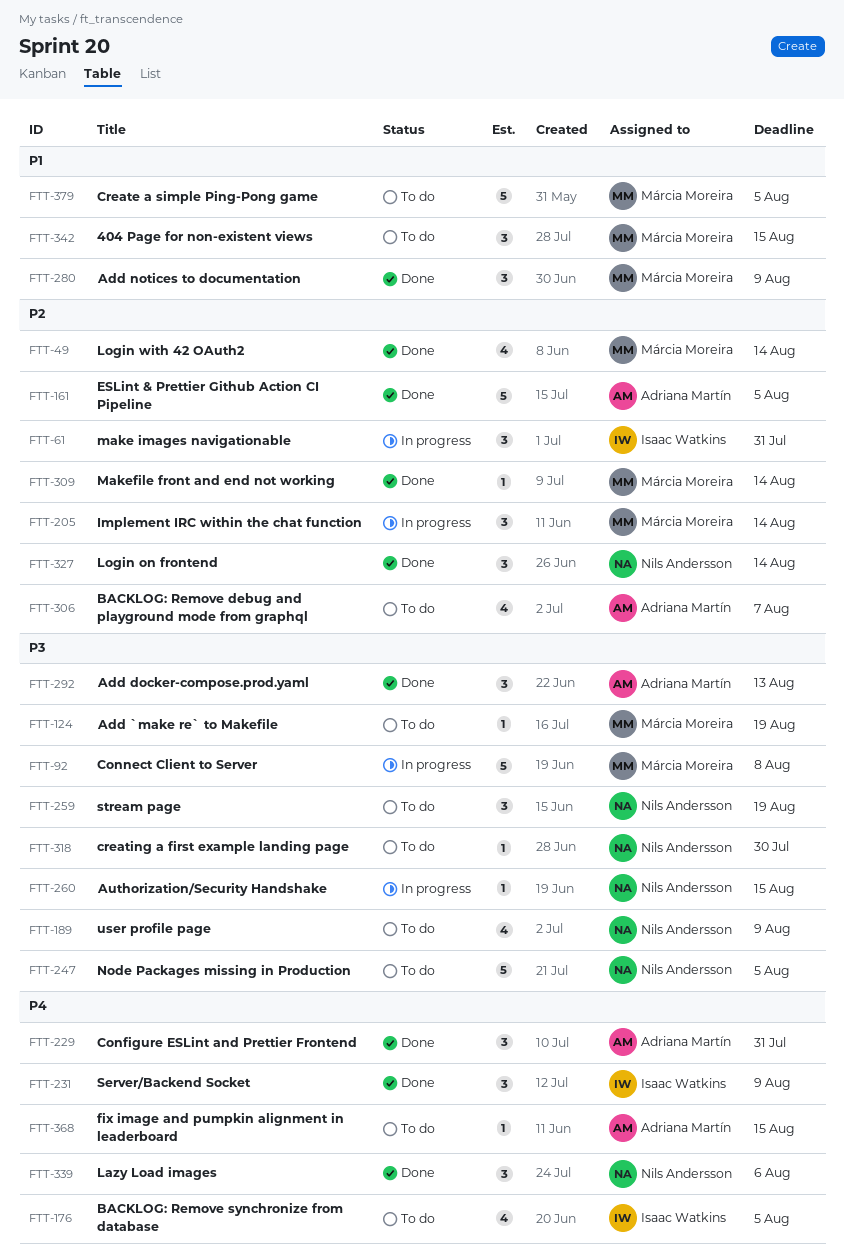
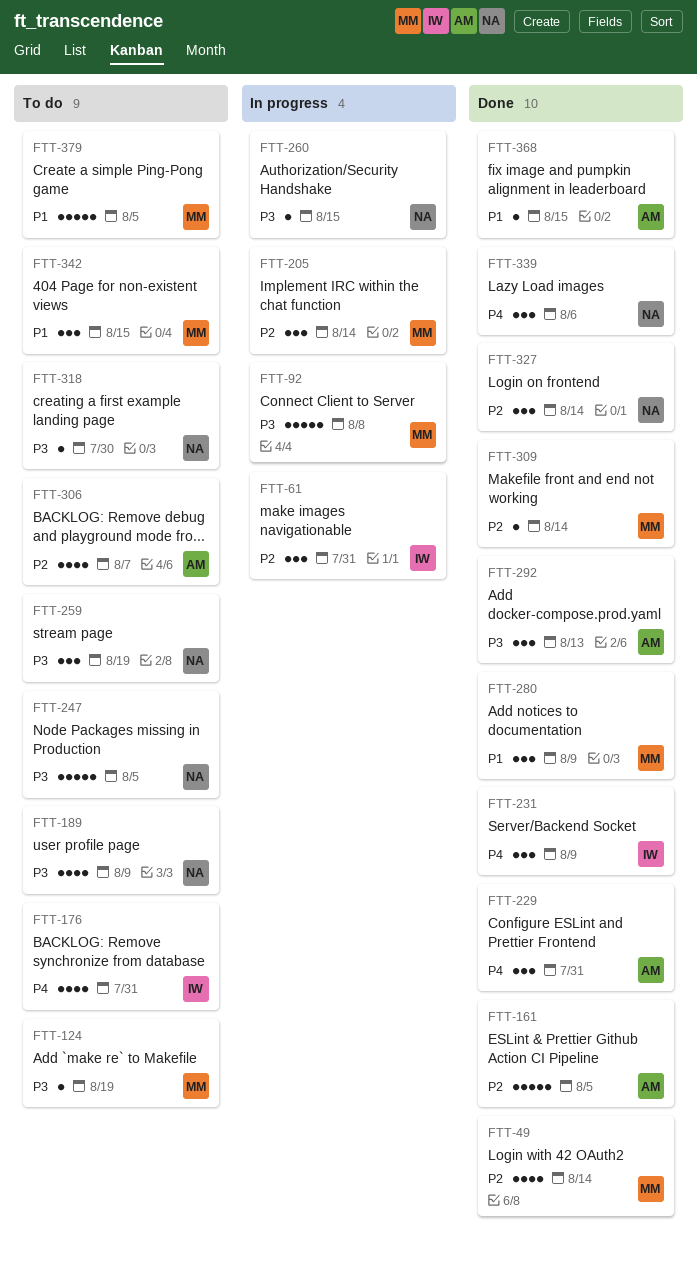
FTT-176, due: Aug 5 -> Jul 31
FTT-368, status: To do -> Done
FTT-368, priority: P4 -> P1

